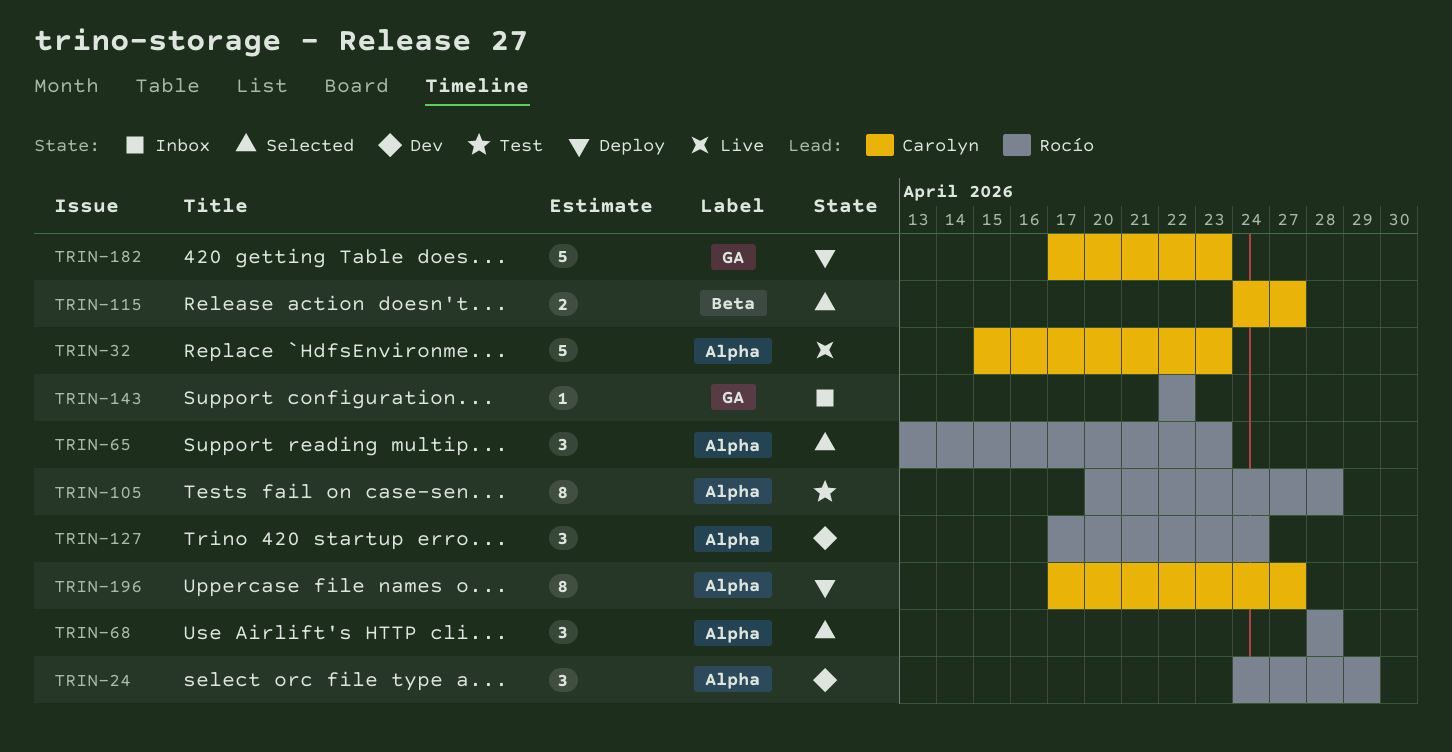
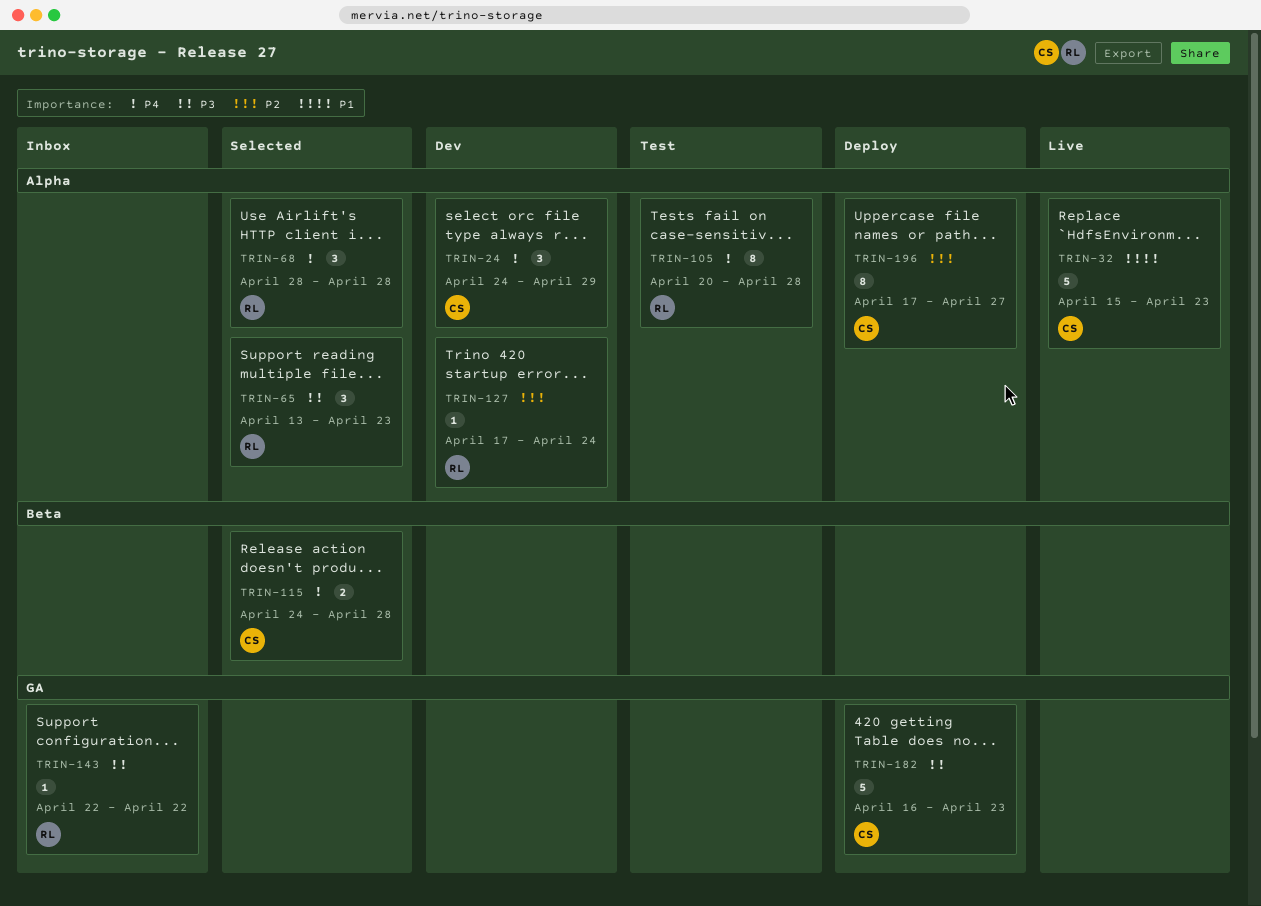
TRIN-24, owner: Rocío -> Carolyn
TRIN-115, due: Apr 27 -> Apr 28
TRIN-127, estimate: 3 -> 1
TRIN-182, start: Apr 17 -> Apr 16

